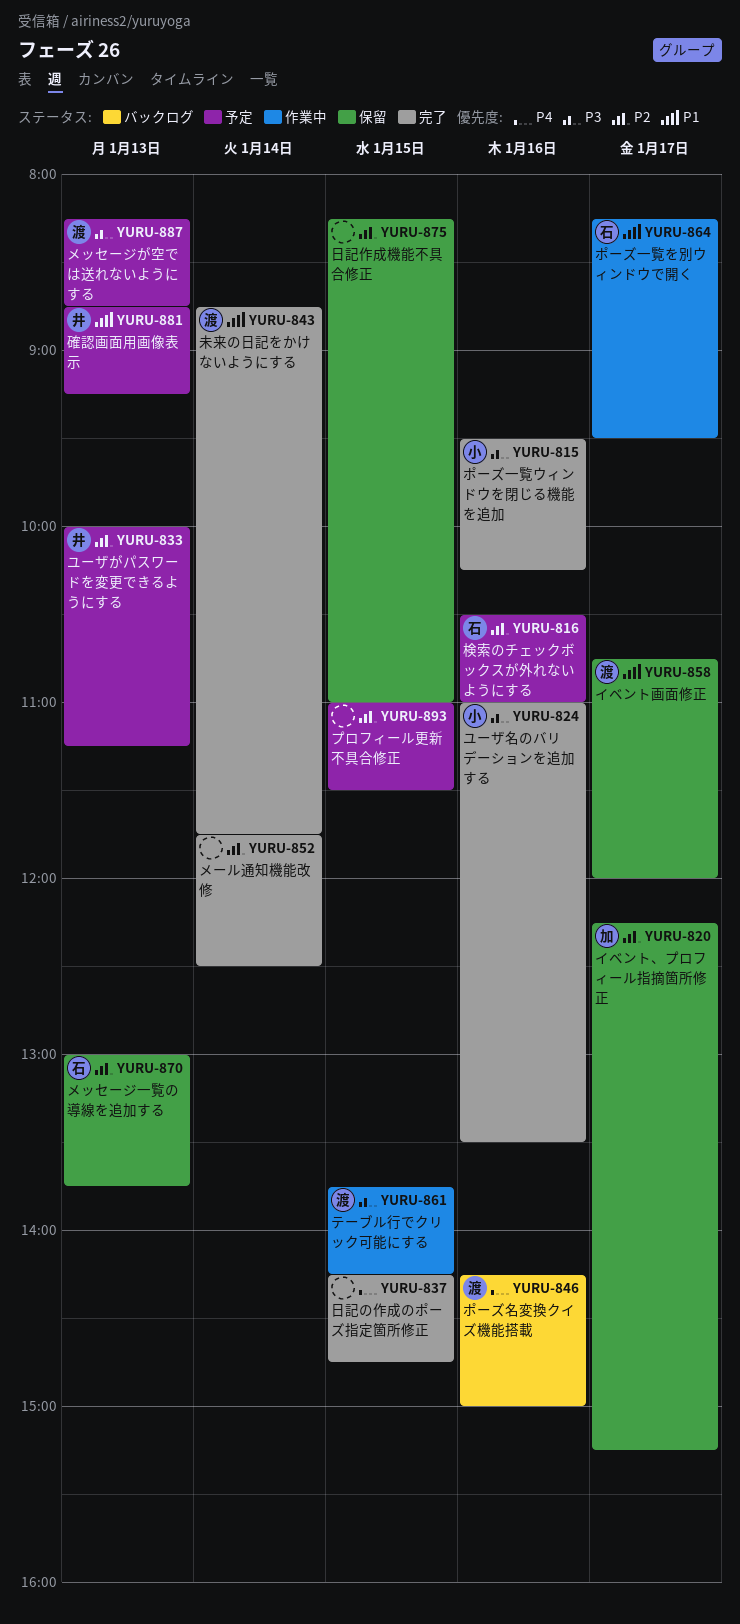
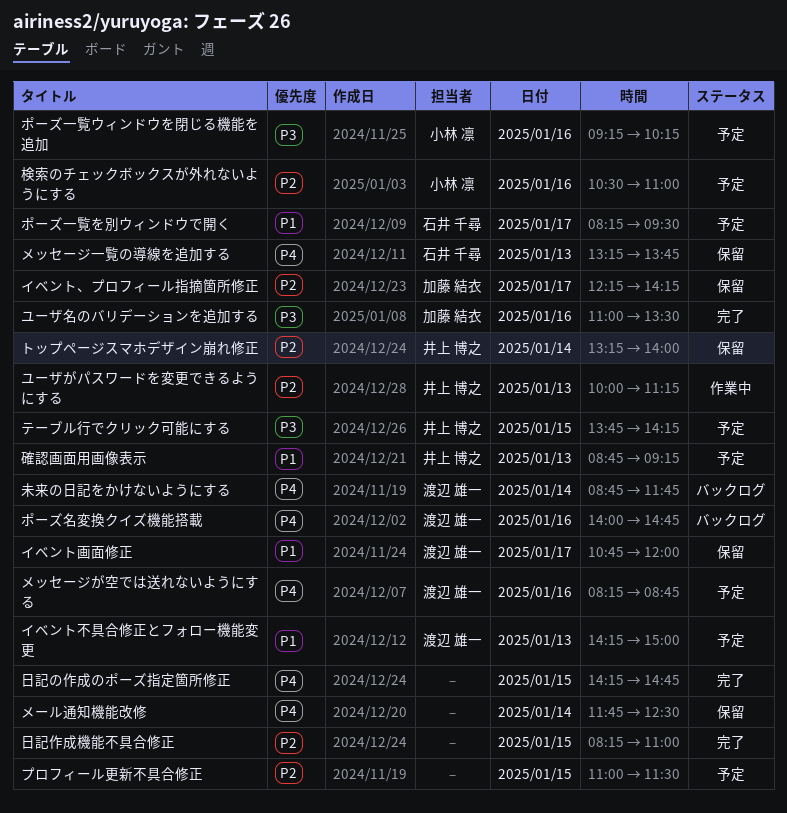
イベント、プロフィール指摘箇所修正, ends: 15:15 -> 14:15
イベント不具合修正とフォロー機能変更: none -> present
テーブル行でクリック可能にする, status: 作業中 -> 予定
テーブル行でクリック可能にする, owner: 渡辺 雄一 -> 井上 博之
トップページスマホデザイン崩れ修正: none -> present
ポーズ一覧を別ウィンドウで開く, status: 作業中 -> 予定
ポーズ一覧ウィンドウを閉じる機能を追加, status: 完了 -> 予定
ポーズ一覧ウィンドウを閉じる機能を追加, begins: 09:30 -> 09:15
ポーズ名変換クイズ機能搭載, begins: 14:15 -> 14:00
ポーズ名変換クイズ機能搭載, ends: 15:00 -> 14:45
メッセージが空では送れないようにする, priority: P3 -> P4
メッセージが空では送れないようにする, day: Jan 13 -> Jan 16
メッセージ一覧の導線を追加する, priority: P2 -> P4
メッセージ一覧の導線を追加する, begins: 13:00 -> 13:15
メール通知機能改修, status: 完了 -> 保留
メール通知機能改修, priority: P2 -> P4
ユーザがパスワードを変更できるようにする, status: 予定 -> 作業中
ユーザ名のバリデーションを追加する, owner: 小林 凛 -> 加藤 結衣
日記作成機能不具合修正, status: 保留 -> 完了
未来の日記をかけないようにする, status: 完了 -> バックログ
未来の日記をかけないようにする, priority: P1 -> P4
検索のチェックボックスが外れないようにする, owner: 石井 千尋 -> 小林 凛

